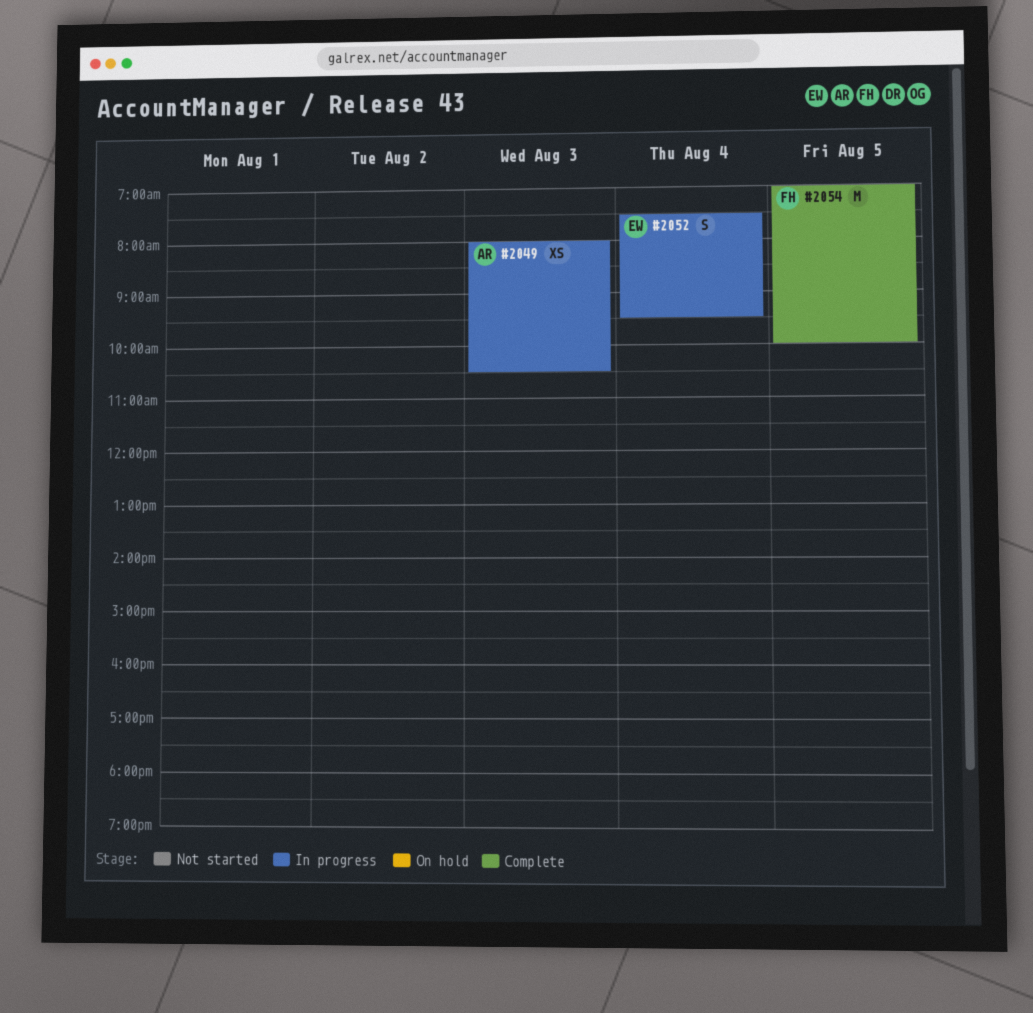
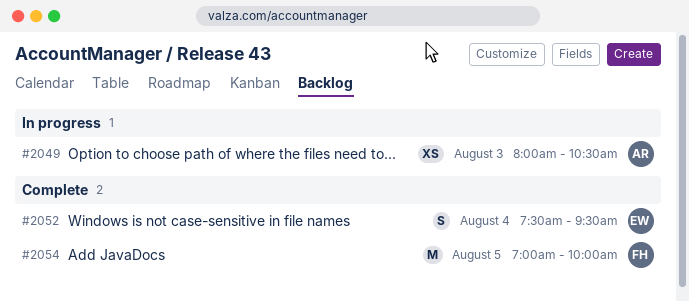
#2052, status: In progress -> Complete

